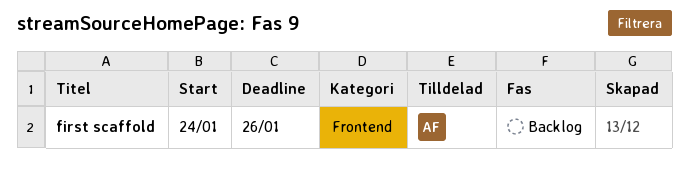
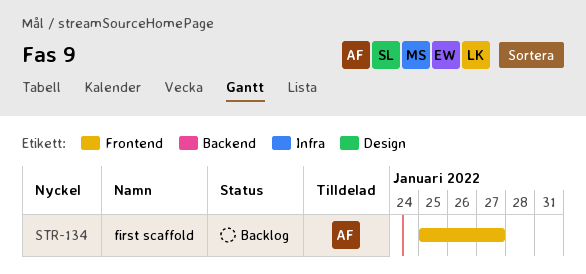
first scaffold, start: Jan 24 -> Jan 25
first scaffold, due: Jan 26 -> Jan 27

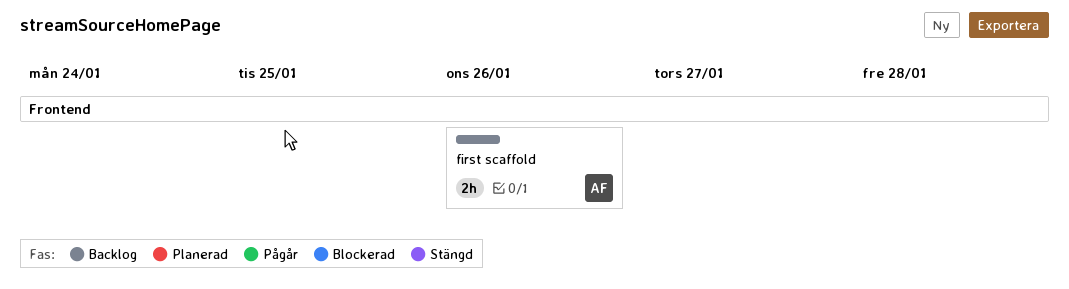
first scaffold, due: Jan 27 -> Jan 26

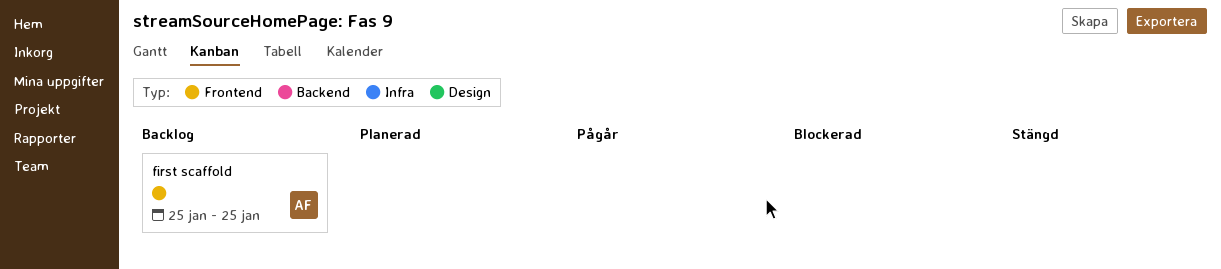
first scaffold, due: Jan 26 -> Jan 25

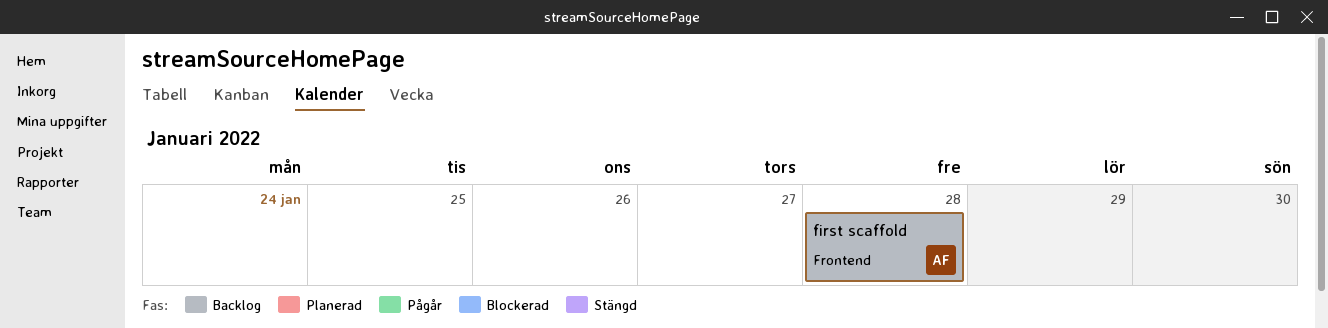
first scaffold, due: Jan 25 -> Jan 28

